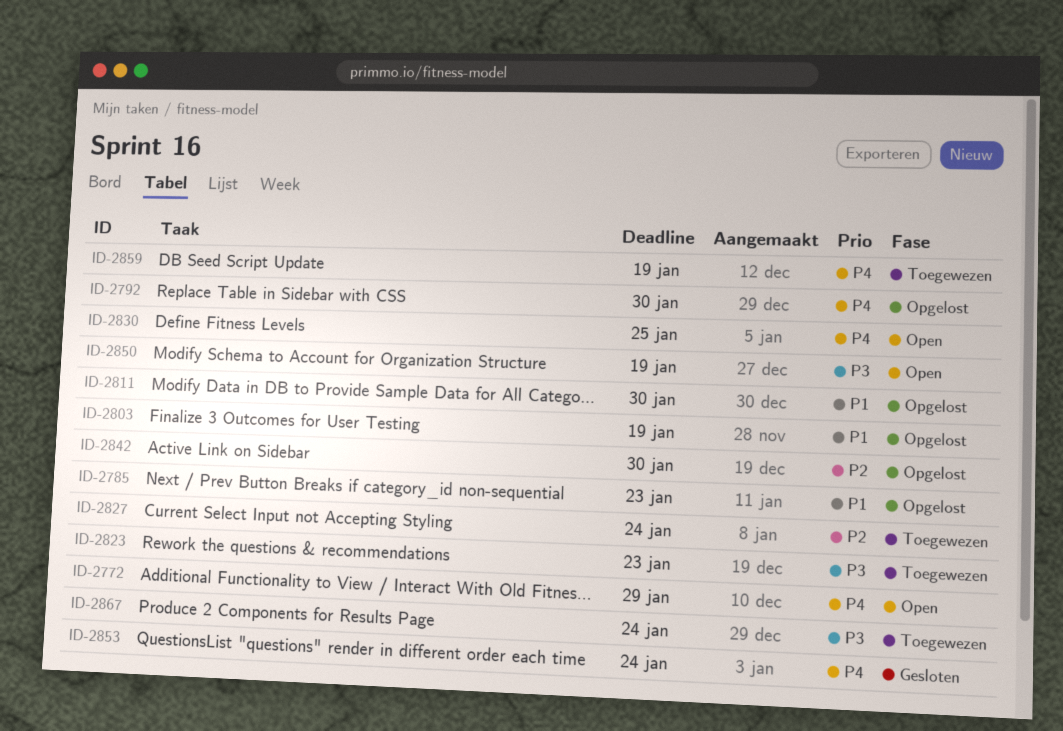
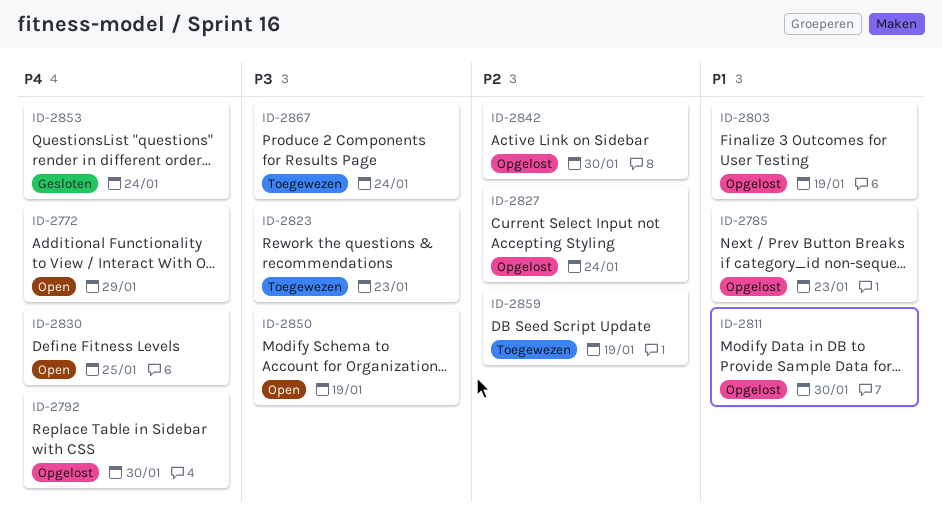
ID-2827, status: Toegewezen -> Opgelost
ID-2859, priority: P4 -> P2

